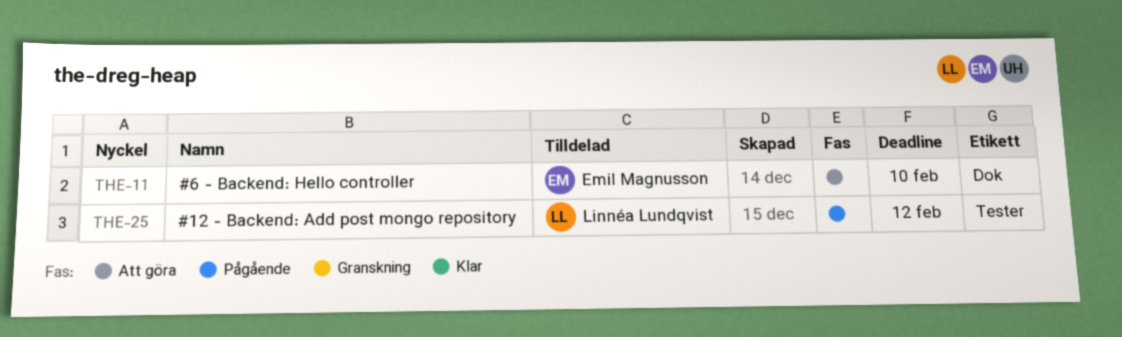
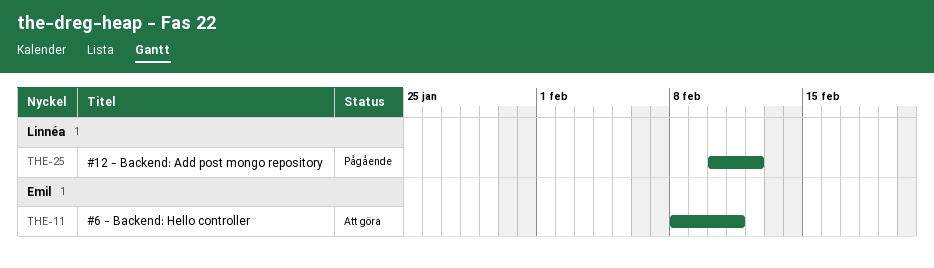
THE-11, due: Feb 10 -> Feb 11

